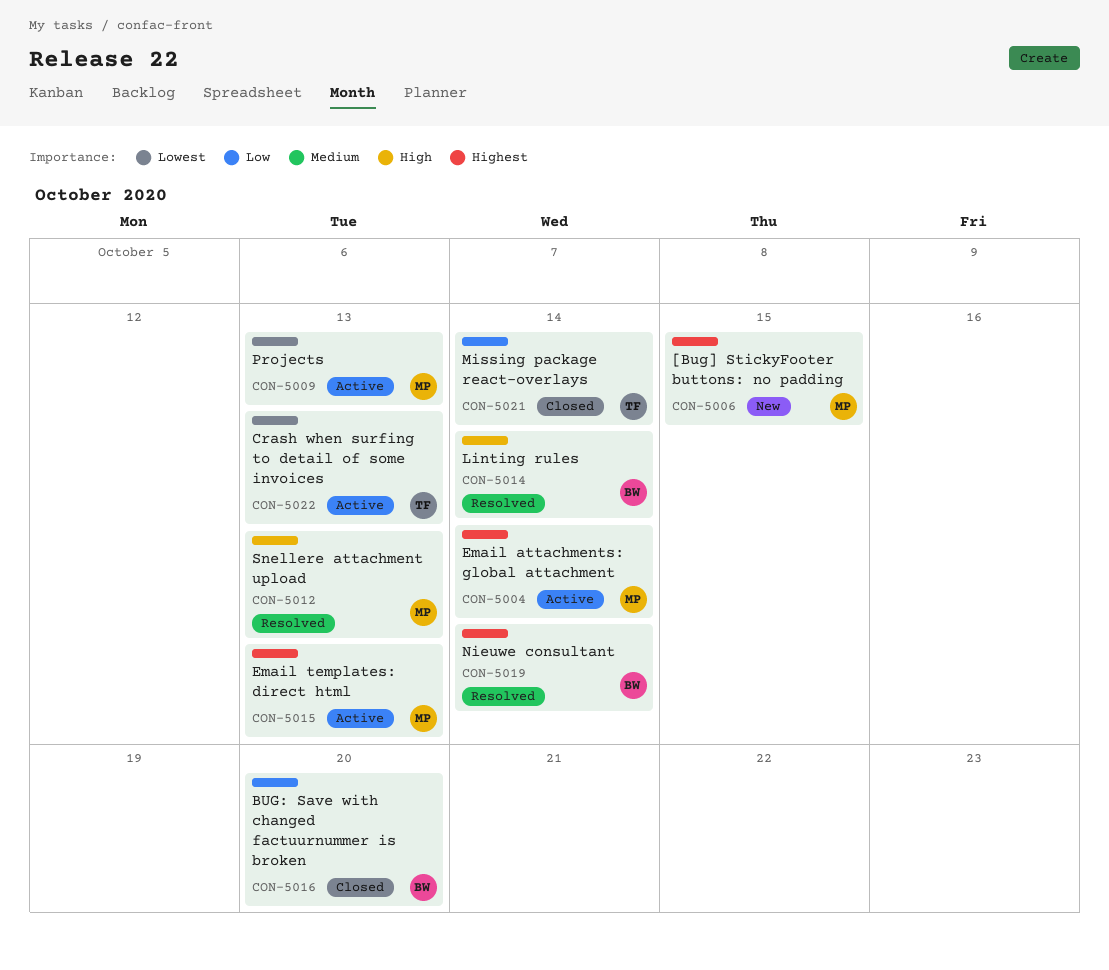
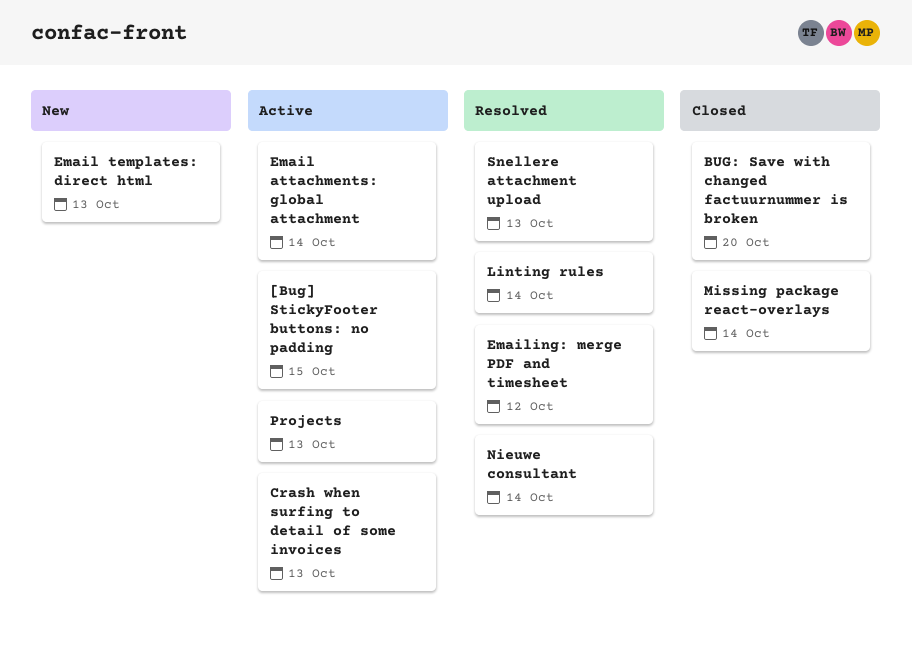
[Bug] StickyFooter buttons: no padding, status: New -> Active
Email templates: direct html, status: Active -> New
Emailing: merge PDF and timesheet: none -> present

